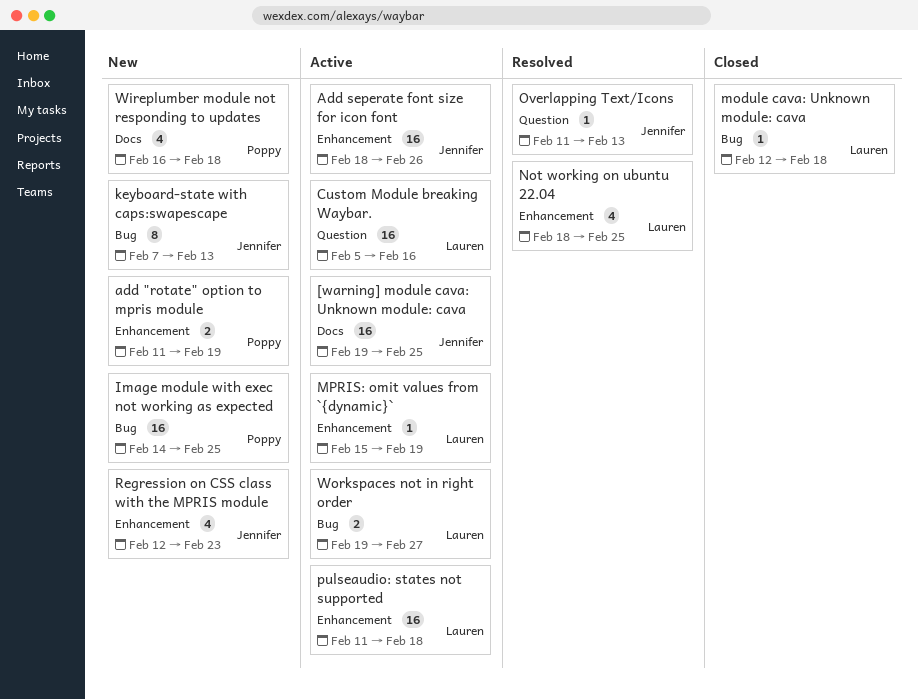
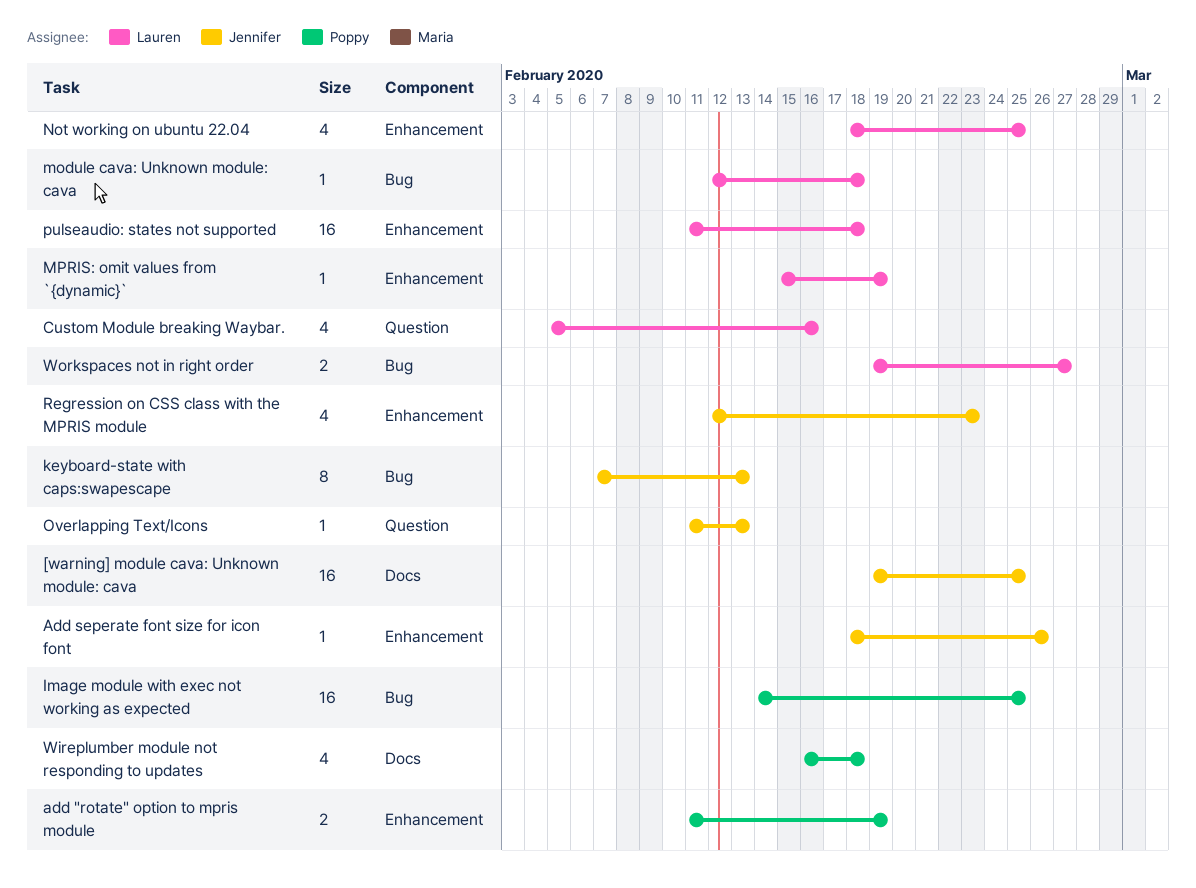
Add seperate font size for icon font, estimate: 16 -> 1
Custom Module breaking Waybar., estimate: 16 -> 4

